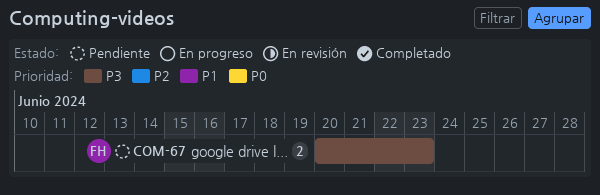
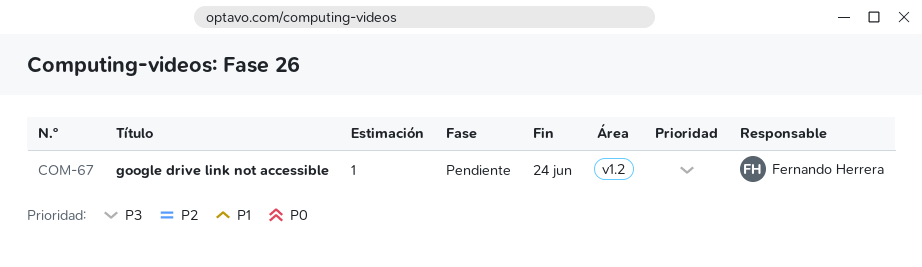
COM-67, estimate: 2 -> 1
COM-67, due: Jun 23 -> Jun 24

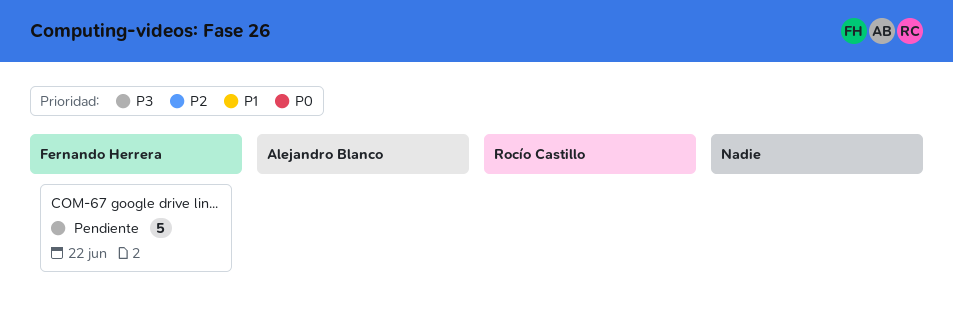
COM-67, estimate: 1 -> 5
COM-67, due: Jun 24 -> Jun 22

